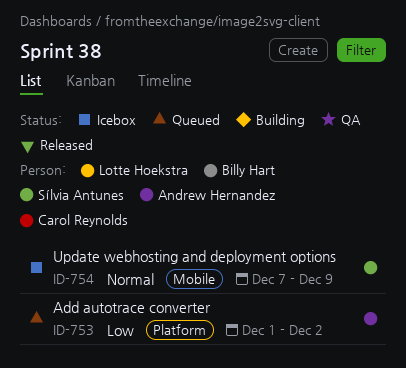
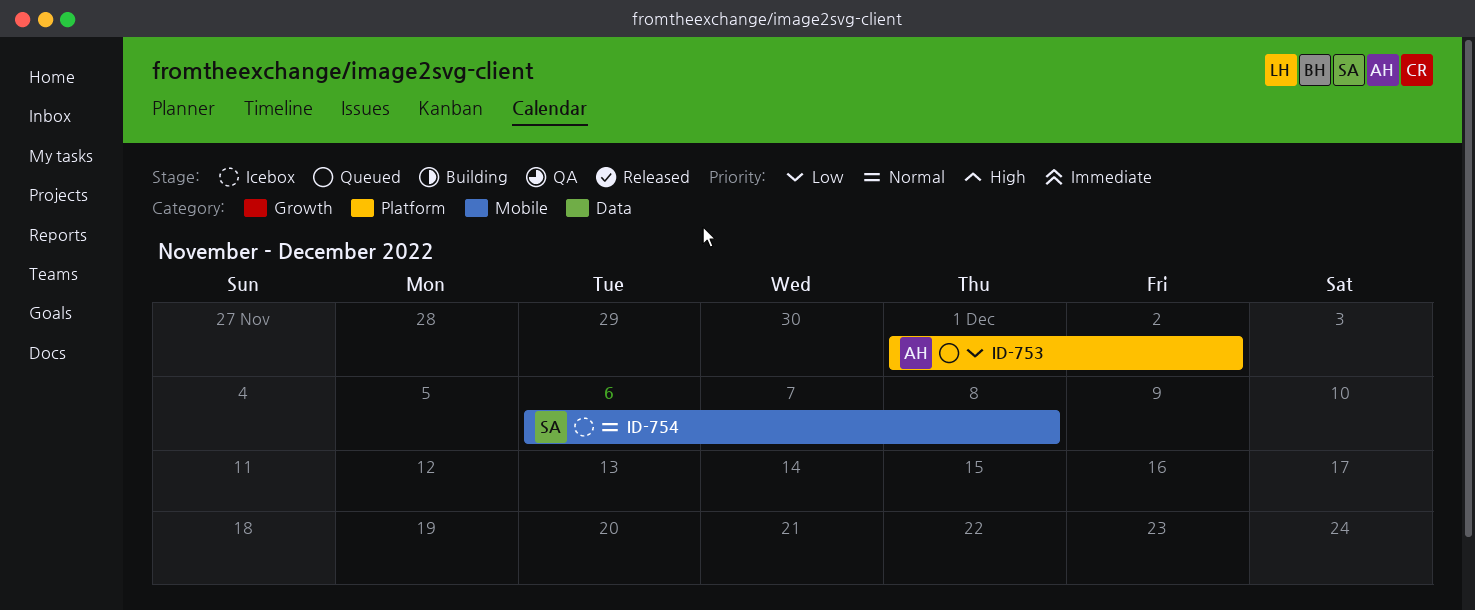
ID-754, start: Dec 7 -> Dec 6
ID-754, due: Dec 9 -> Dec 8

